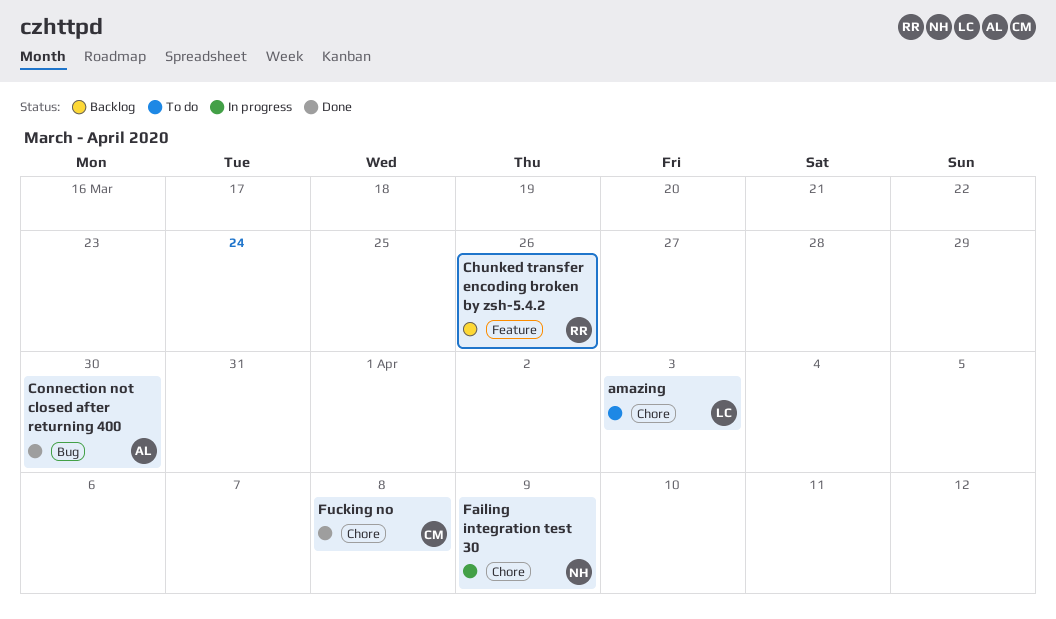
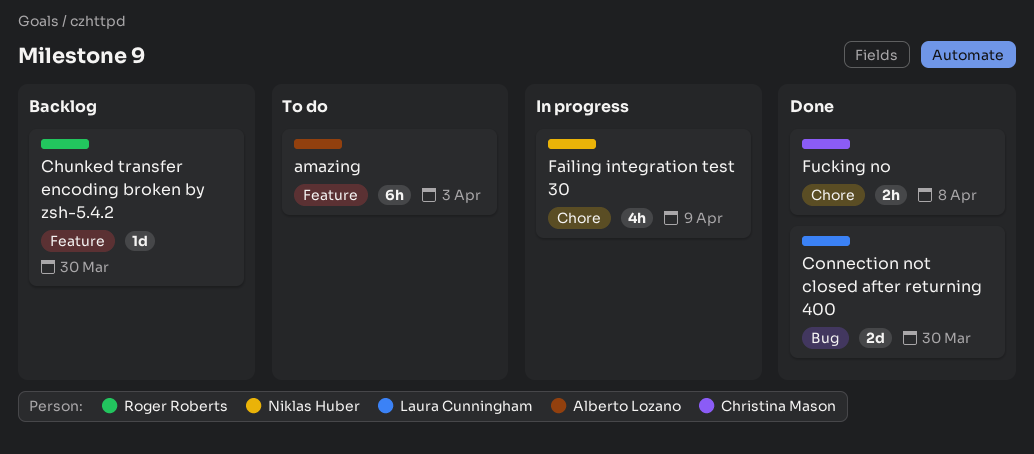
amazing, owner: Laura Cunningham -> Alberto Lozano
amazing, label: Chore -> Feature
Chunked transfer encoding broken by zsh-5.4.2, due: Mar 26 -> Mar 30
Connection not closed after returning 400, owner: Alberto Lozano -> Laura Cunningham

